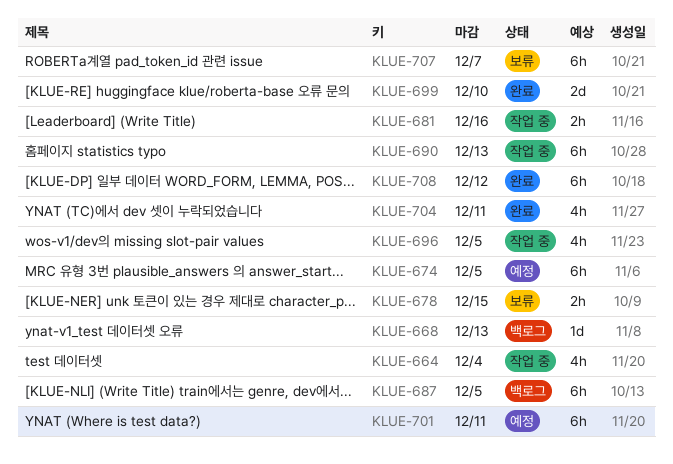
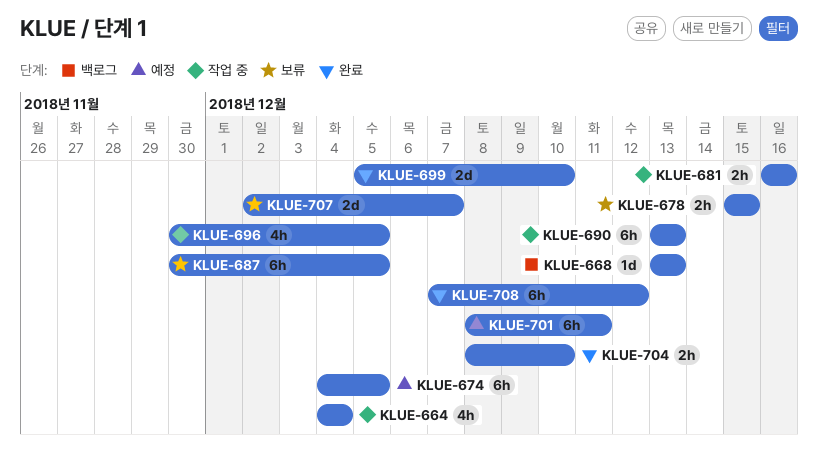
KLUE-687, status: 백로그 -> 보류
KLUE-704, estimate: 4h -> 2h
KLUE-704, due: Dec 11 -> Dec 10
KLUE-707, estimate: 6h -> 2d

